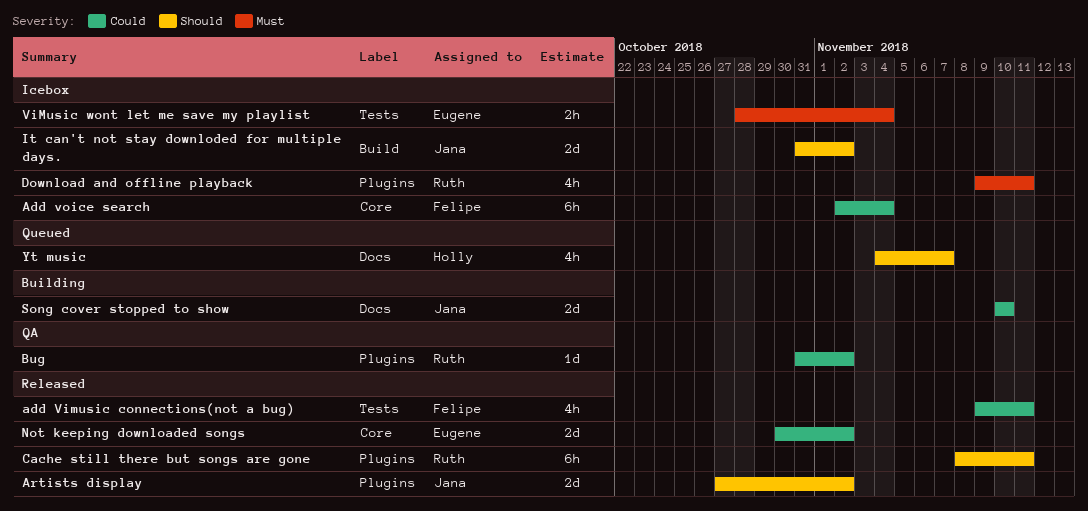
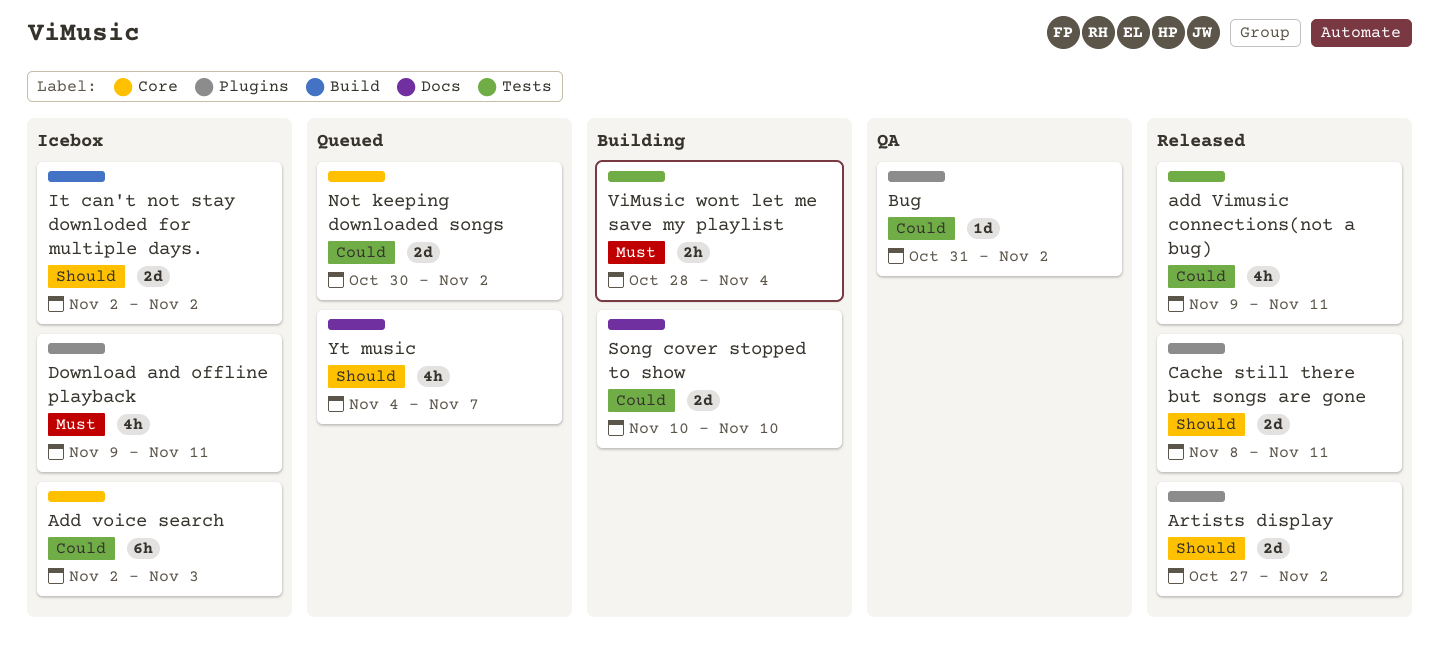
Add voice search, due: Nov 4 -> Nov 3
Cache still there but songs are gone, estimate: 6h -> 2d
It can't not stay downloded for multiple days., start: Oct 31 -> Nov 2
Not keeping downloaded songs, status: Released -> Queued
ViMusic wont let me save my playlist, status: Icebox -> Building

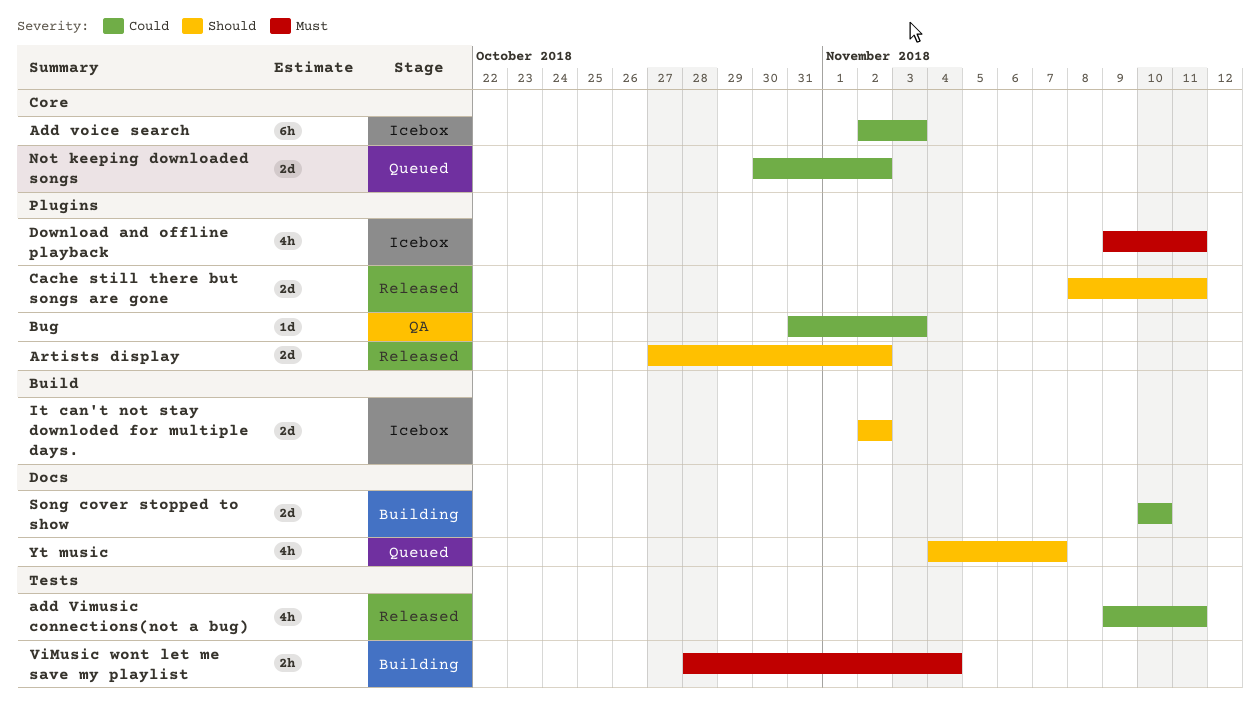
Bug, due: Nov 2 -> Nov 3

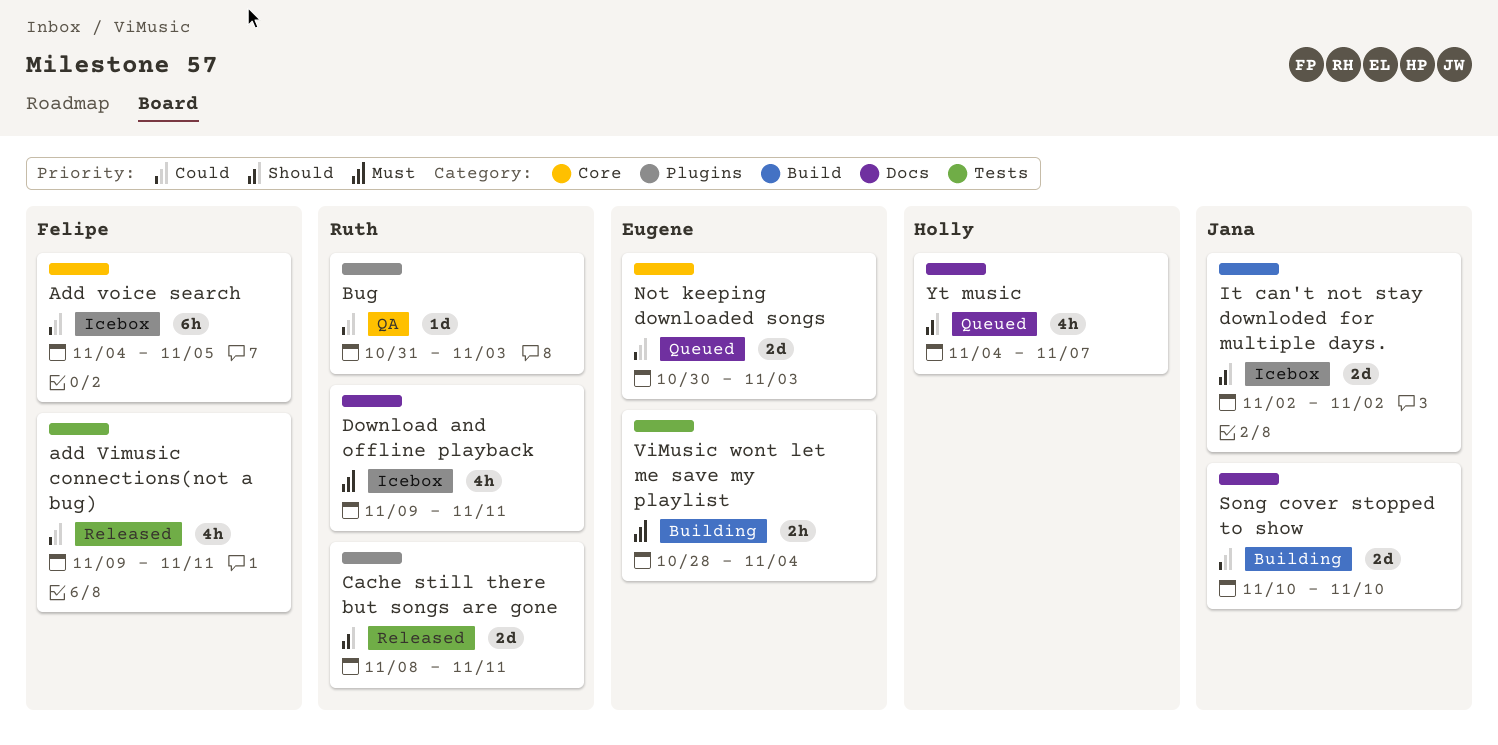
Add voice search, start: Nov 2 -> Nov 4
Add voice search, due: Nov 3 -> Nov 5
Artists display: present -> none
Download and offline playback, label: Plugins -> Docs
Not keeping downloaded songs, due: Nov 2 -> Nov 3

